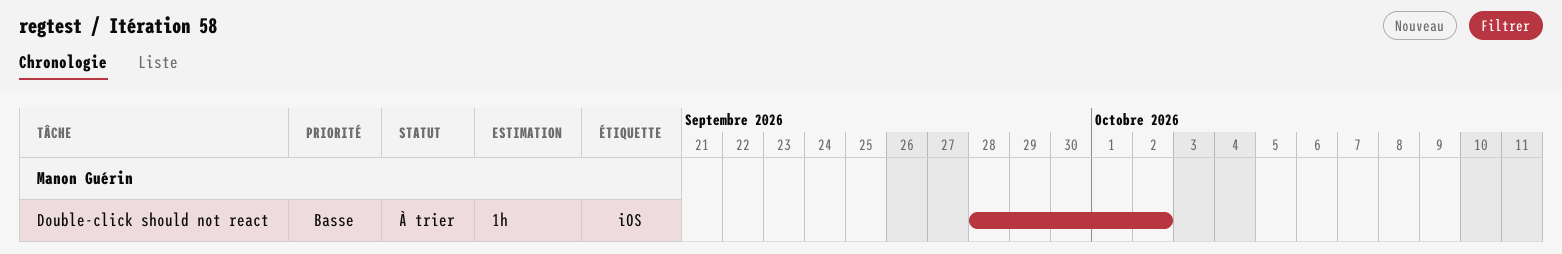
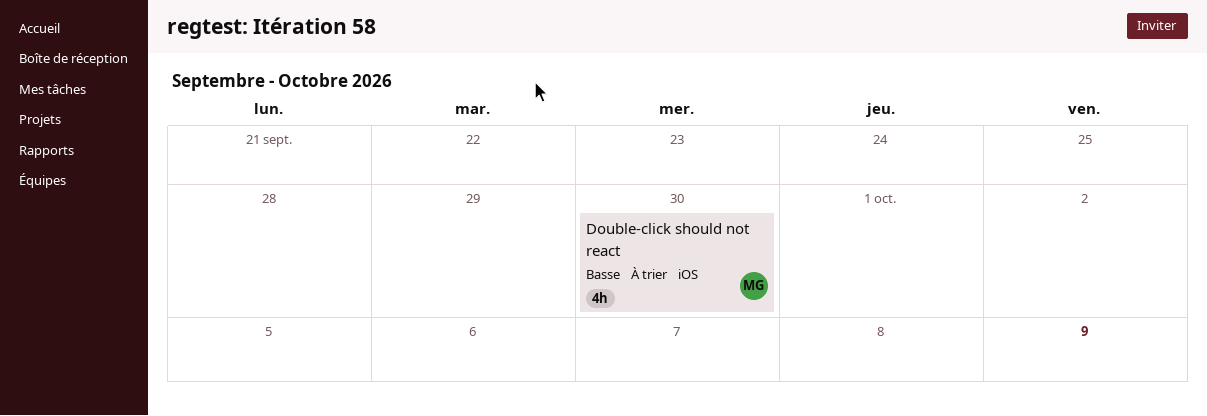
Double-click should not react, estimate: 1h -> 4h
Double-click should not react, due: Oct 2 -> Sep 30

